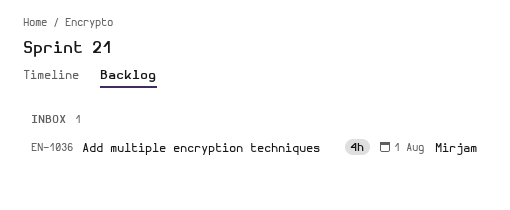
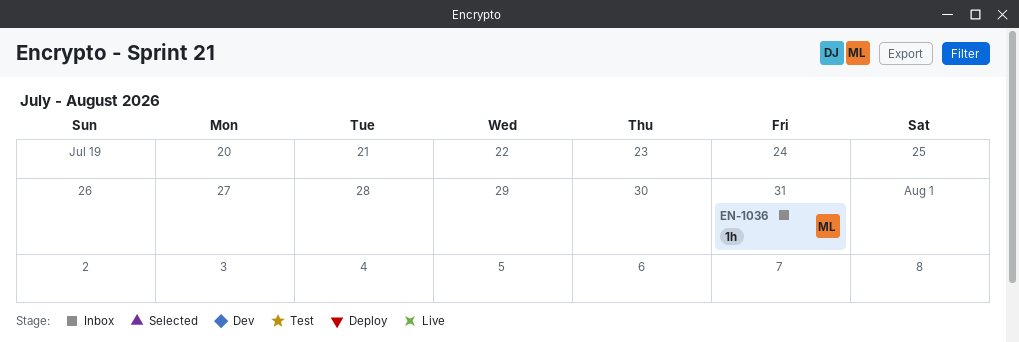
EN-1036, estimate: 4h -> 1h
EN-1036, due: Aug 1 -> Jul 31

